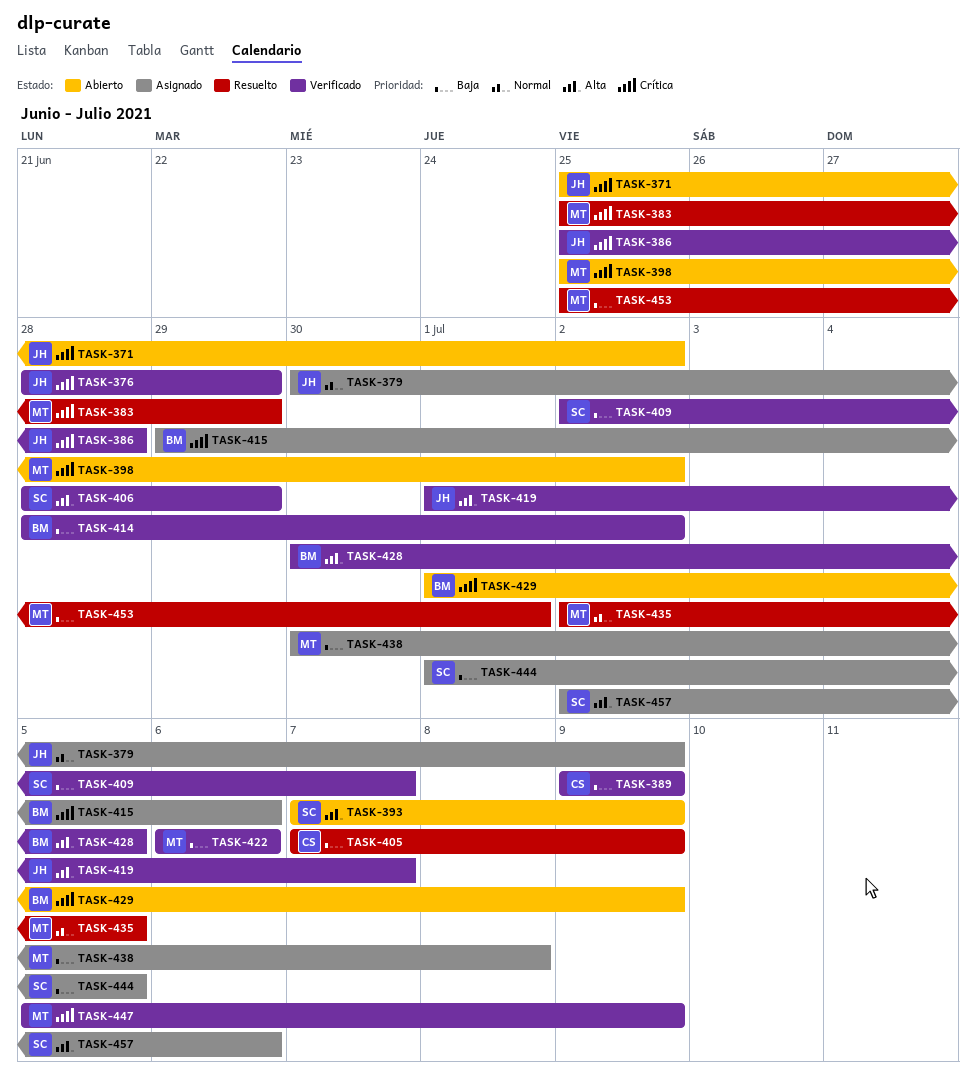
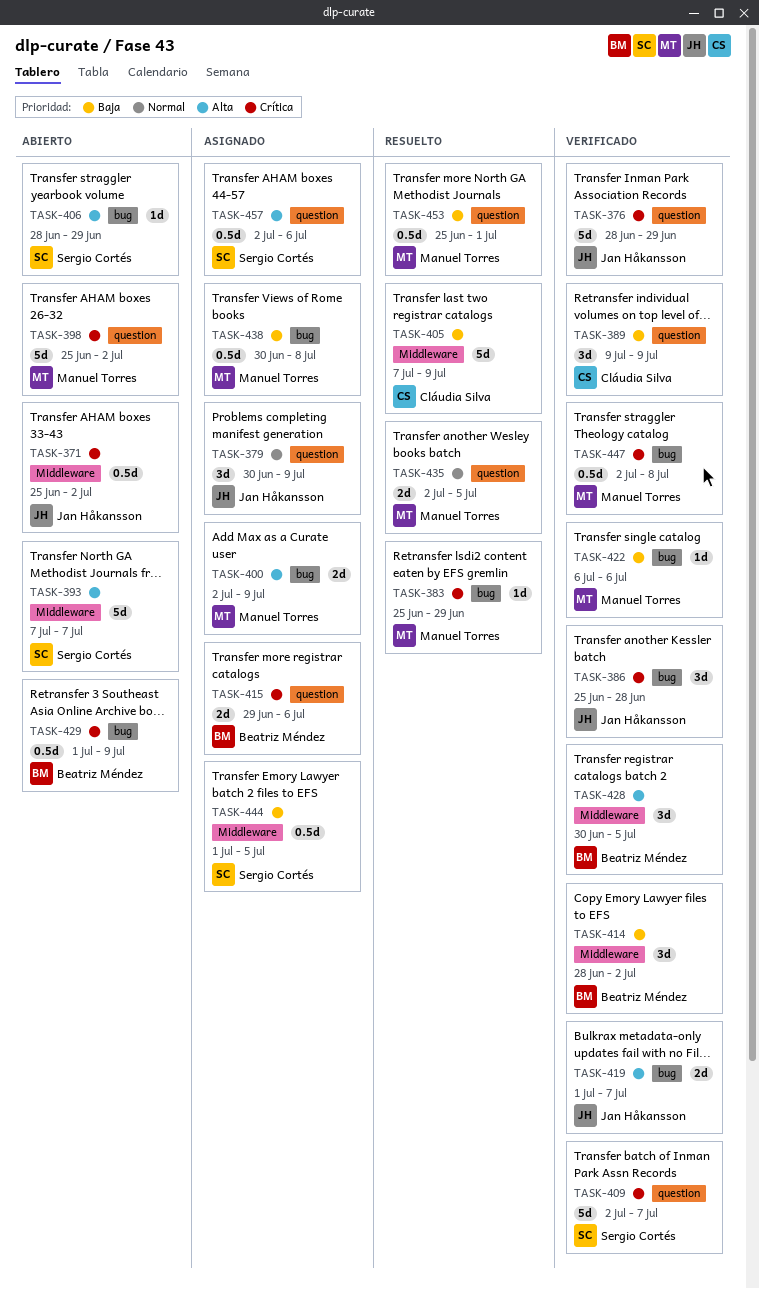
TASK-393, due: Jul 9 -> Jul 7
TASK-400: none -> present
TASK-406, status: Verificado -> Abierto
TASK-409, priority: Baja -> Crítica
TASK-447, start: Jul 5 -> Jul 2
TASK-447, due: Jul 9 -> Jul 8

